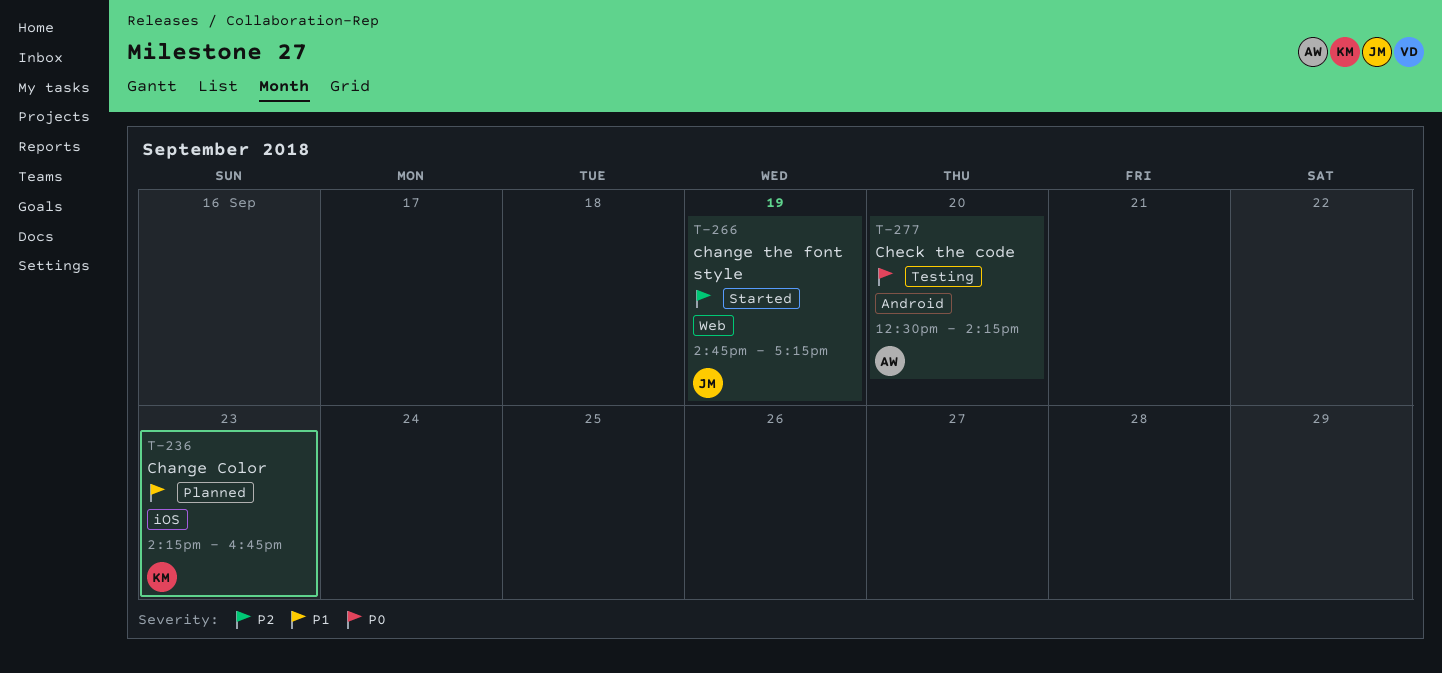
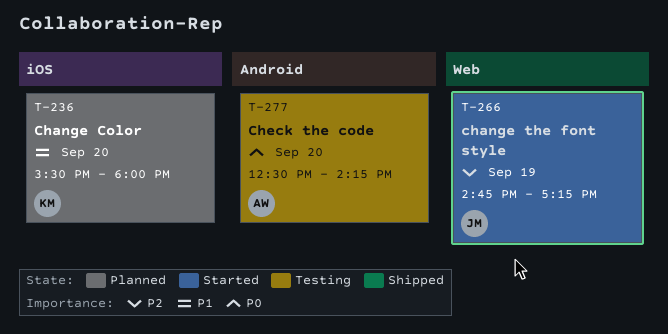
T-236, day: Sep 23 -> Sep 20
T-236, begins: 14:15 -> 15:30
T-236, ends: 16:45 -> 18:00

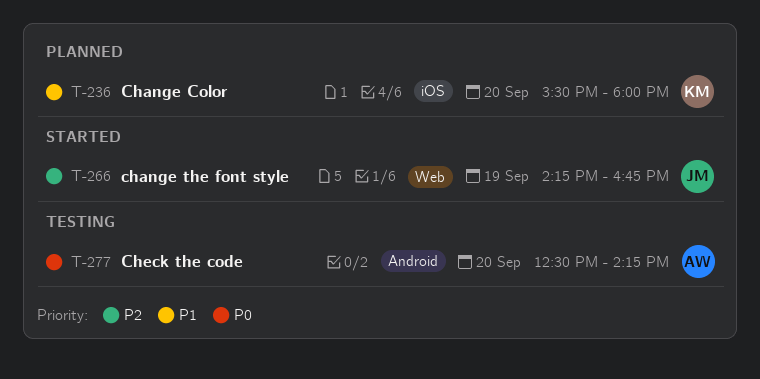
T-266, begins: 14:45 -> 14:15
T-266, ends: 17:15 -> 16:45

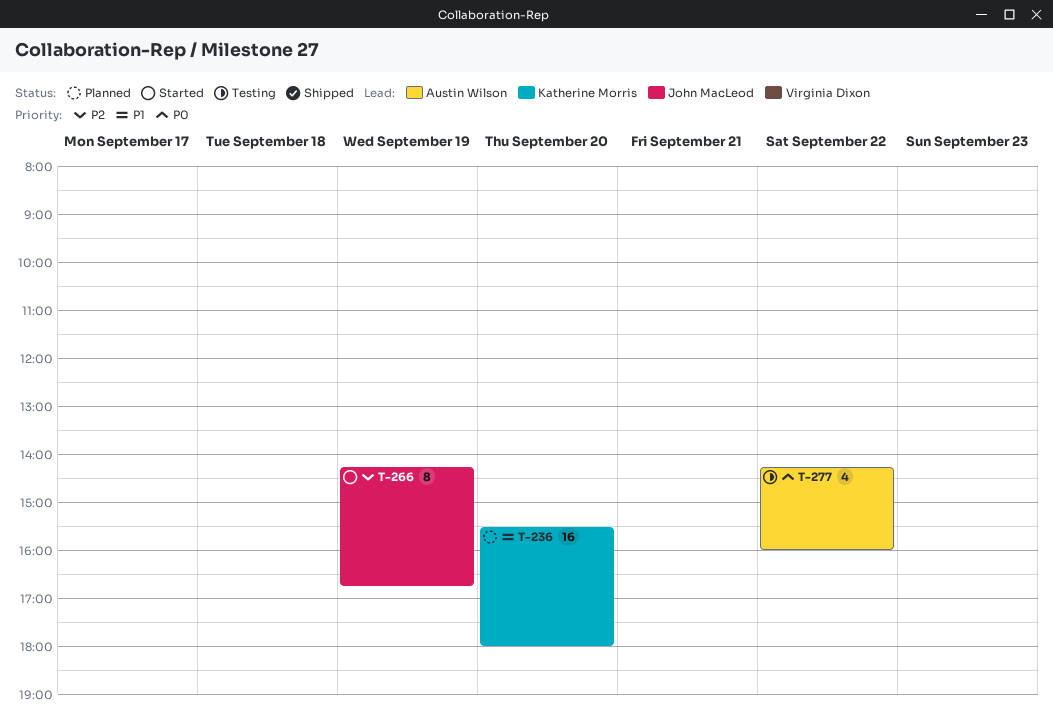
T-277, day: Sep 20 -> Sep 22
T-277, begins: 12:30 -> 14:15
T-277, ends: 14:15 -> 16:00

